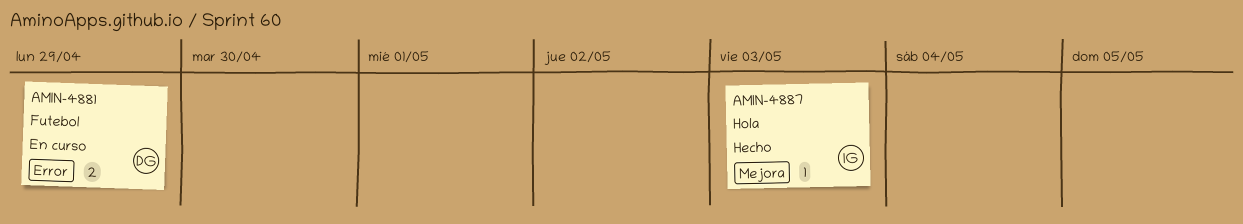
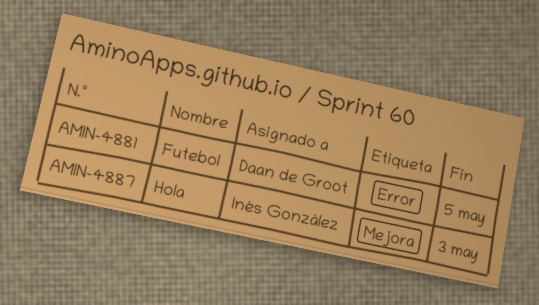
AMIN-4881, due: Apr 29 -> May 5

